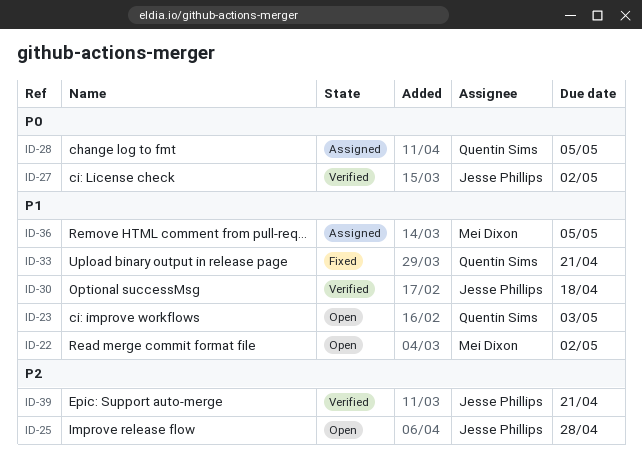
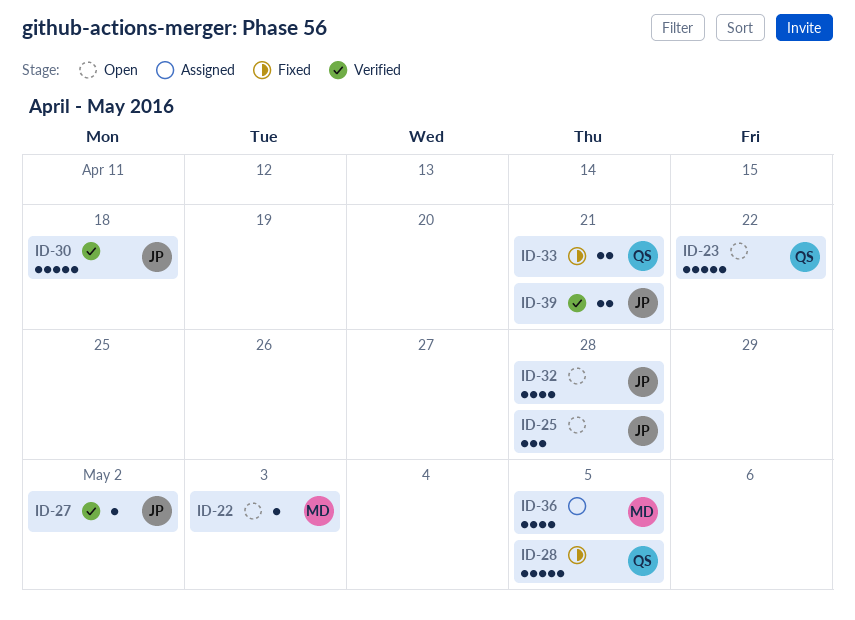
ID-22, due: May 2 -> May 3
ID-23, due: May 3 -> Apr 22
ID-28, status: Assigned -> Fixed
ID-32: none -> present

